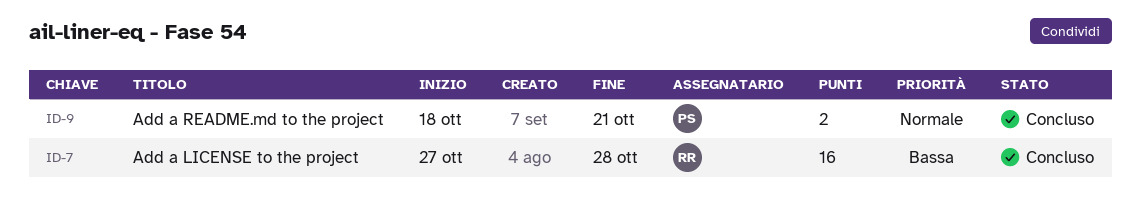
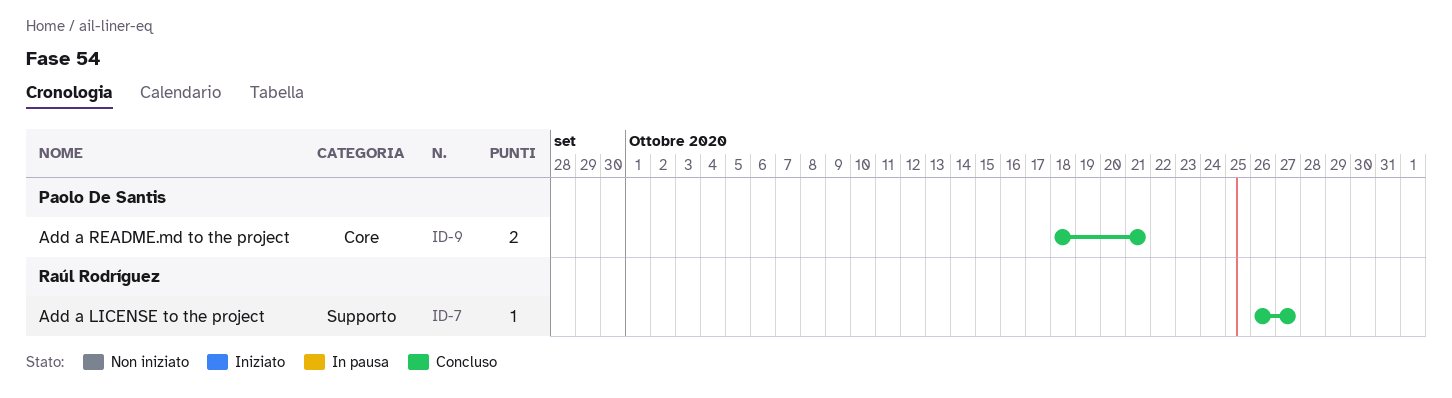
ID-7, estimate: 16 -> 1
ID-7, start: Oct 27 -> Oct 26
ID-7, due: Oct 28 -> Oct 27

